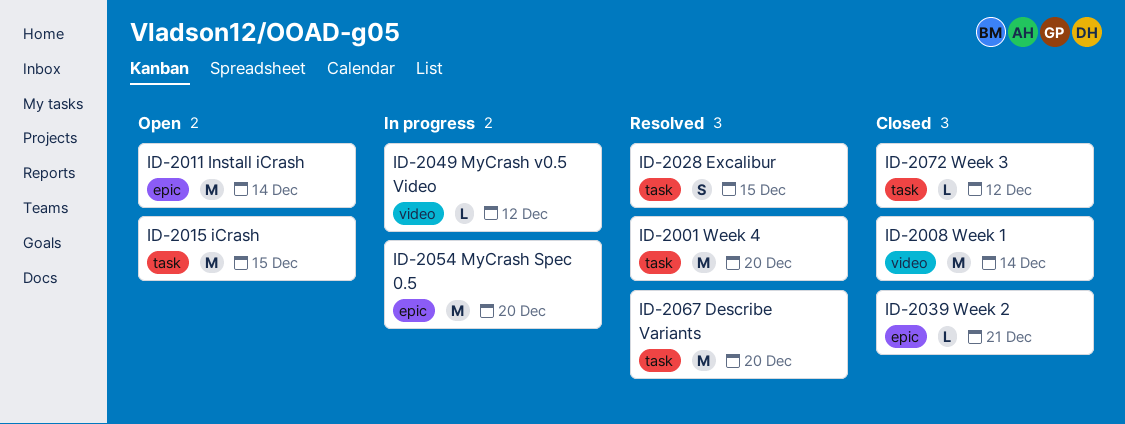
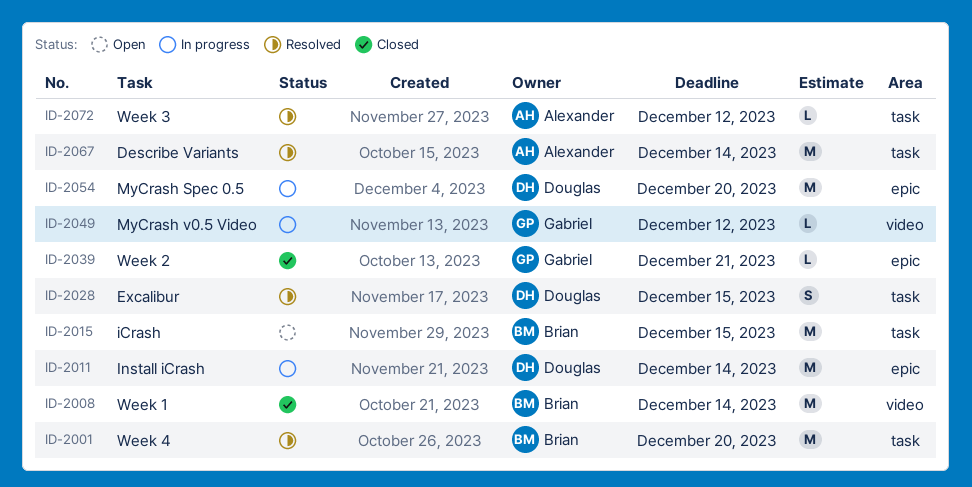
ID-2011, status: Open -> In progress
ID-2067, due: Dec 20 -> Dec 14
ID-2072, status: Closed -> Resolved

